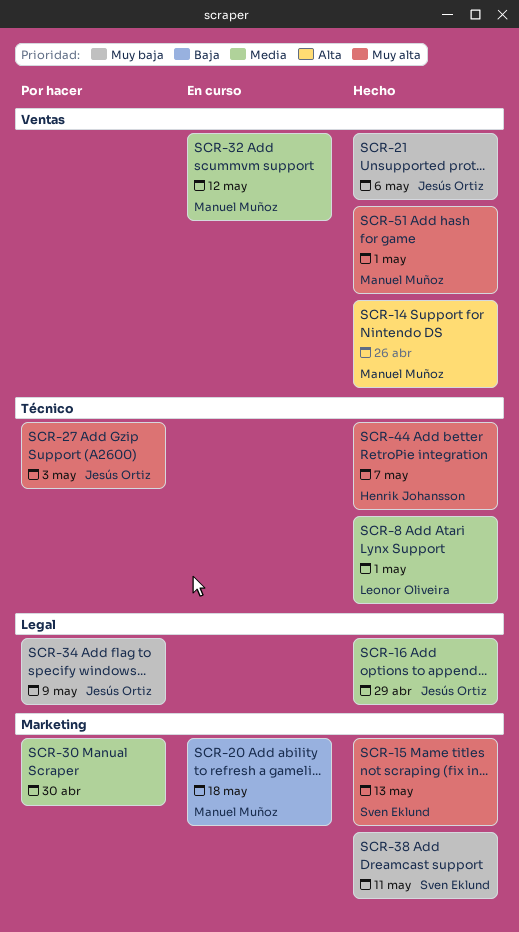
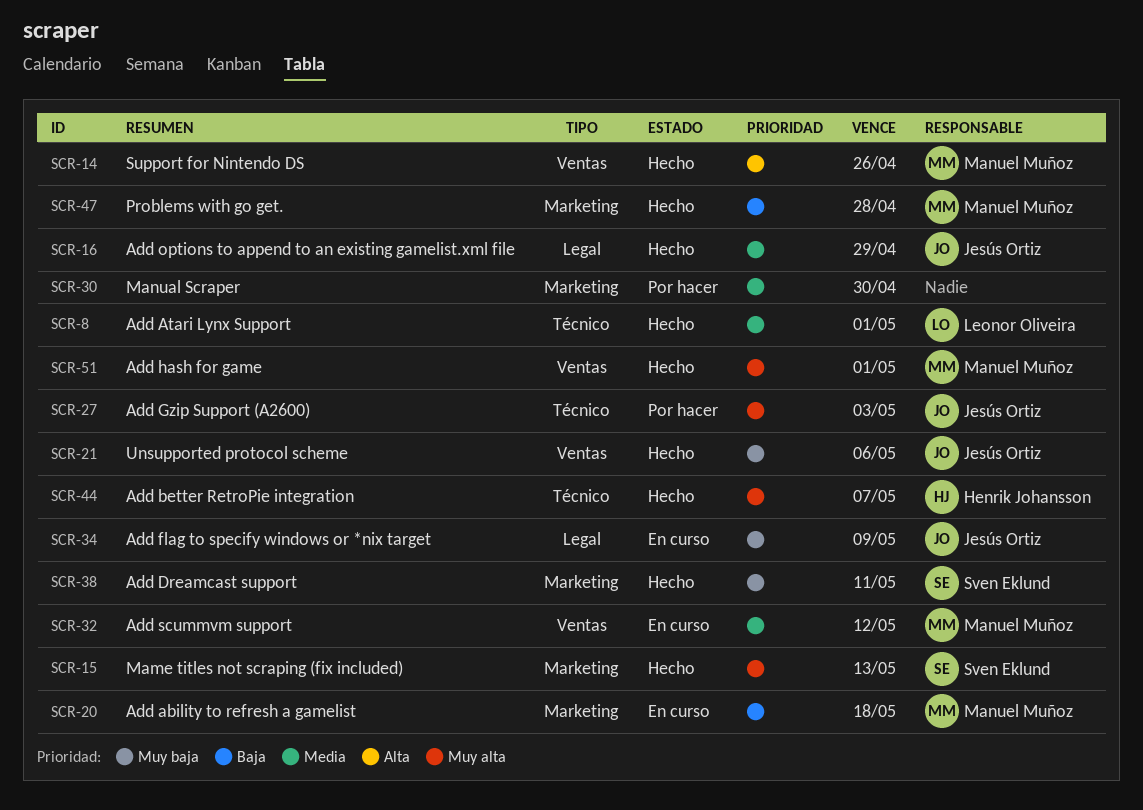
SCR-34, status: Por hacer -> En curso
SCR-47: none -> present

